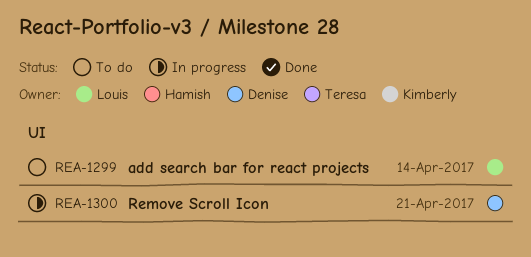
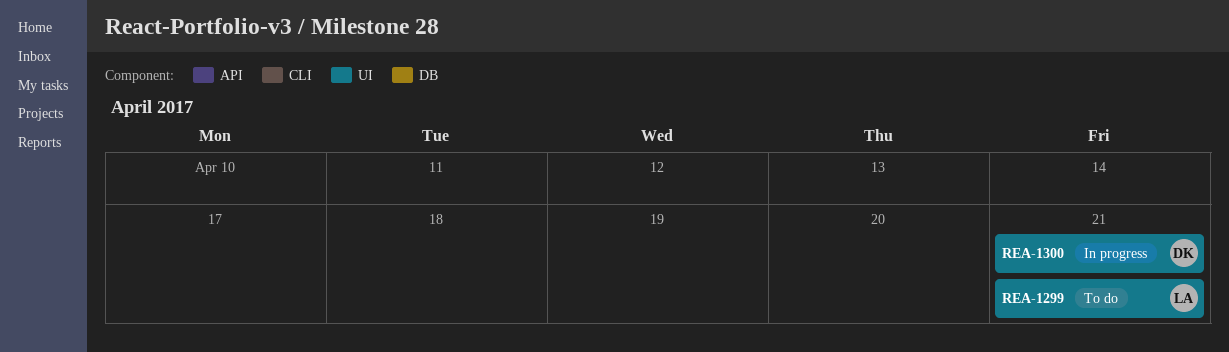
REA-1299, due: Apr 14 -> Apr 21

